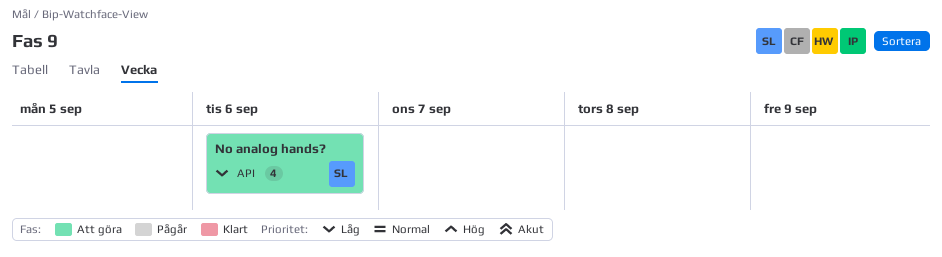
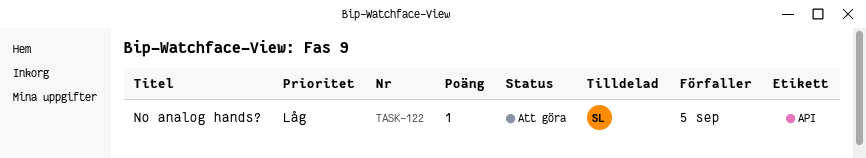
No analog hands?, estimate: 4 -> 1
No analog hands?, due: Sep 6 -> Sep 5

